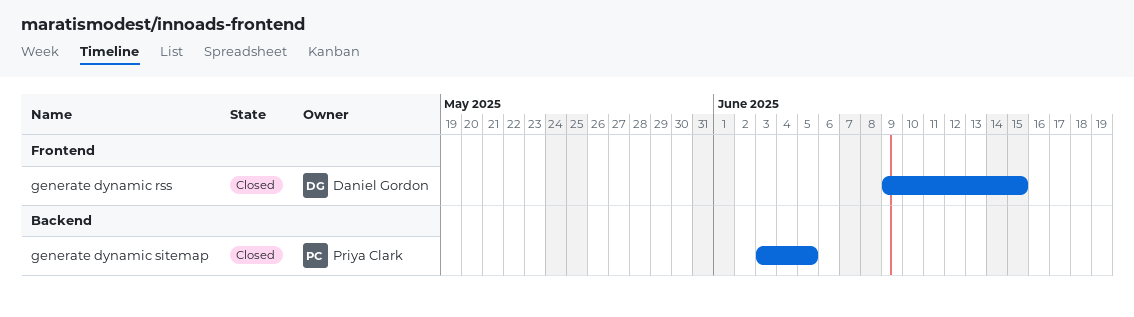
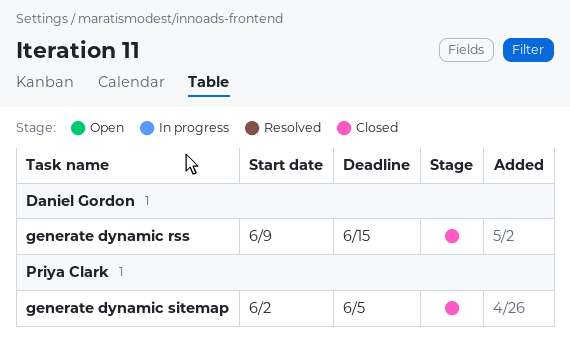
generate dynamic sitemap, start: Jun 3 -> Jun 2

